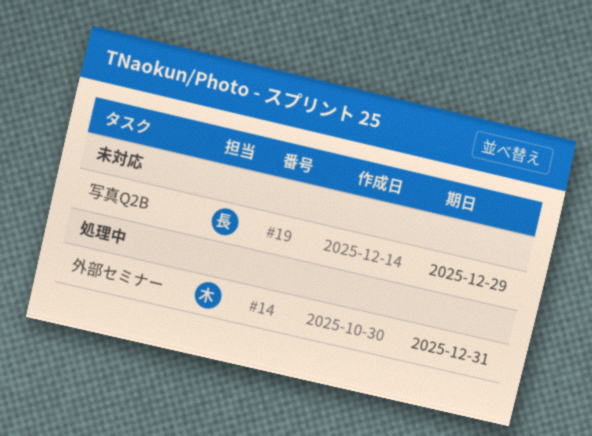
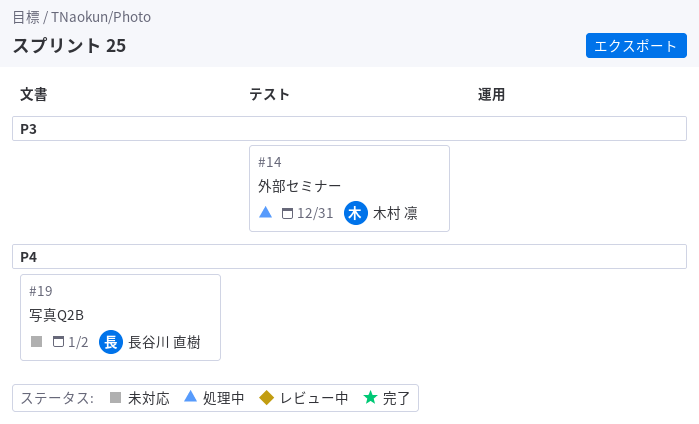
#19, due: Dec 29 -> Jan 2

